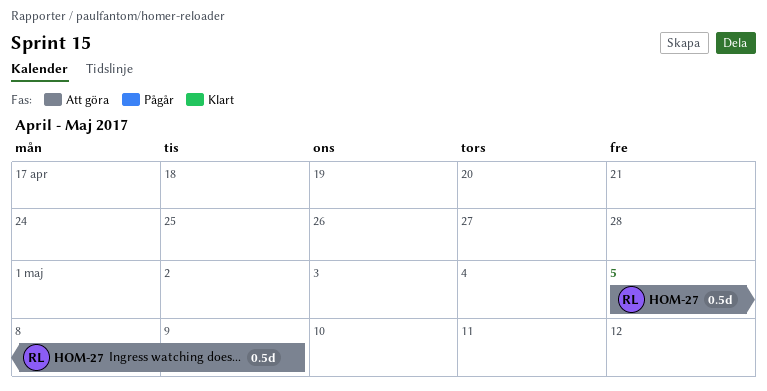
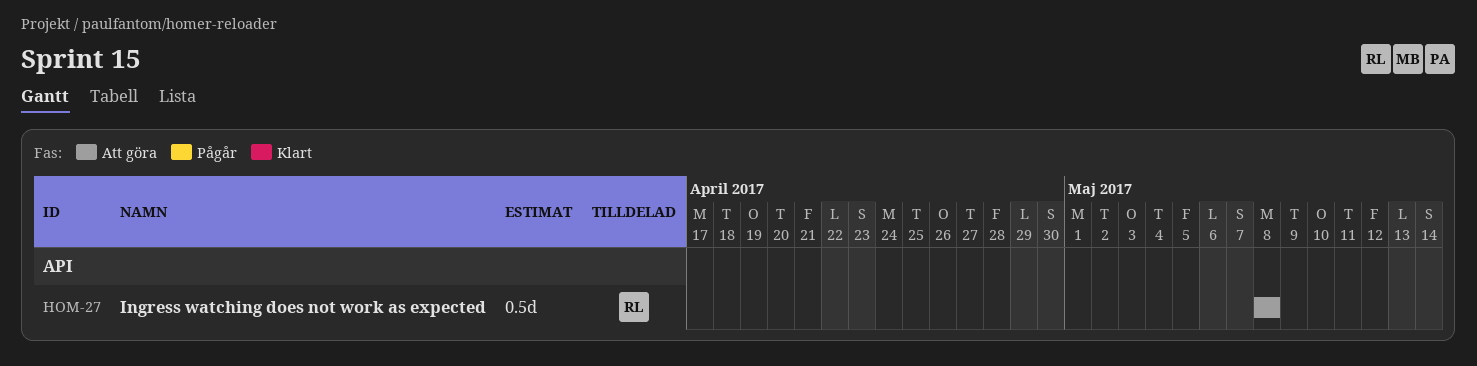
HOM-27, start: May 5 -> May 8
HOM-27, due: May 9 -> May 8

